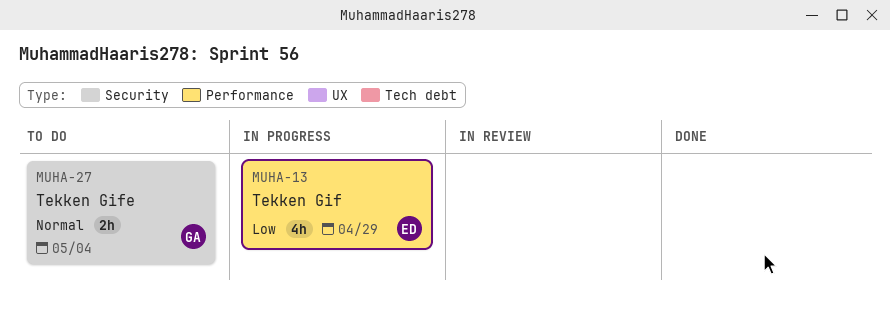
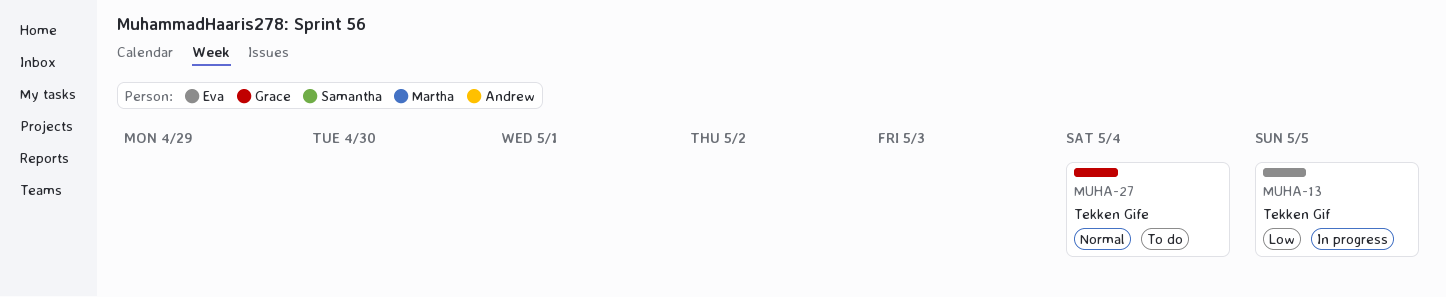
MUHA-13, due: Apr 29 -> May 5

